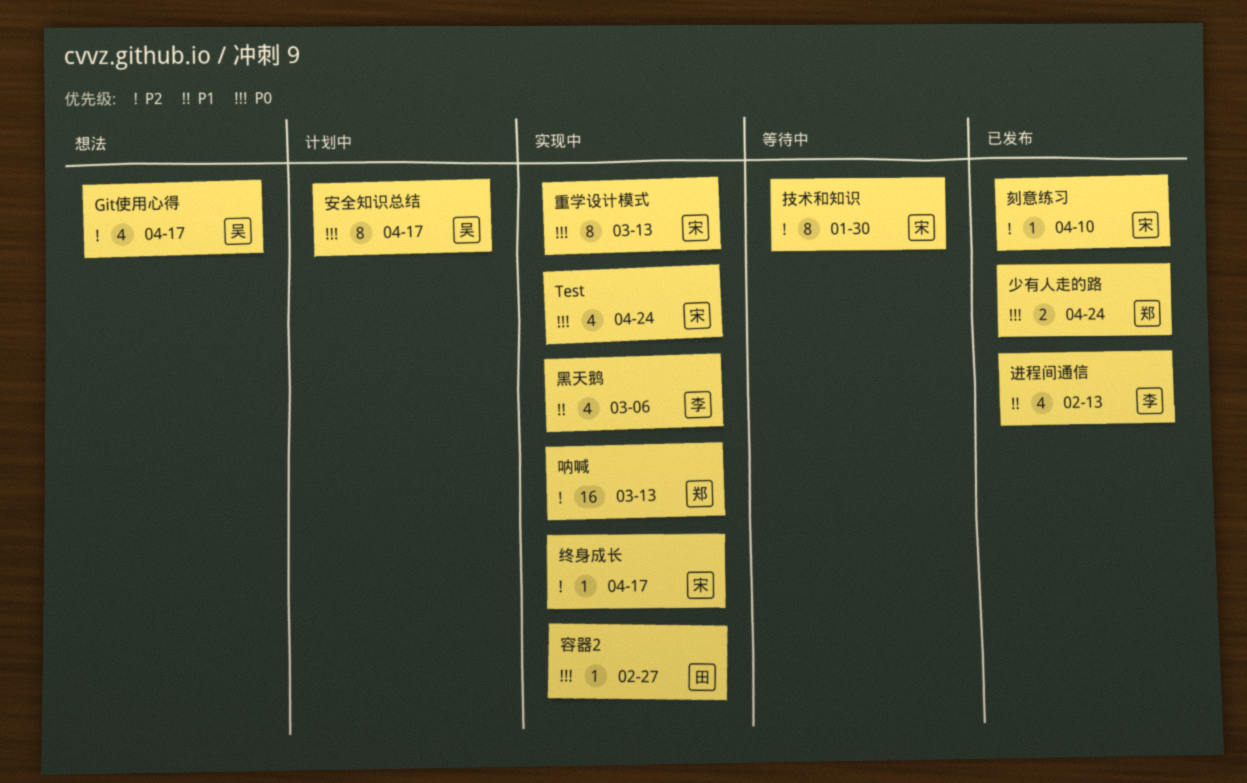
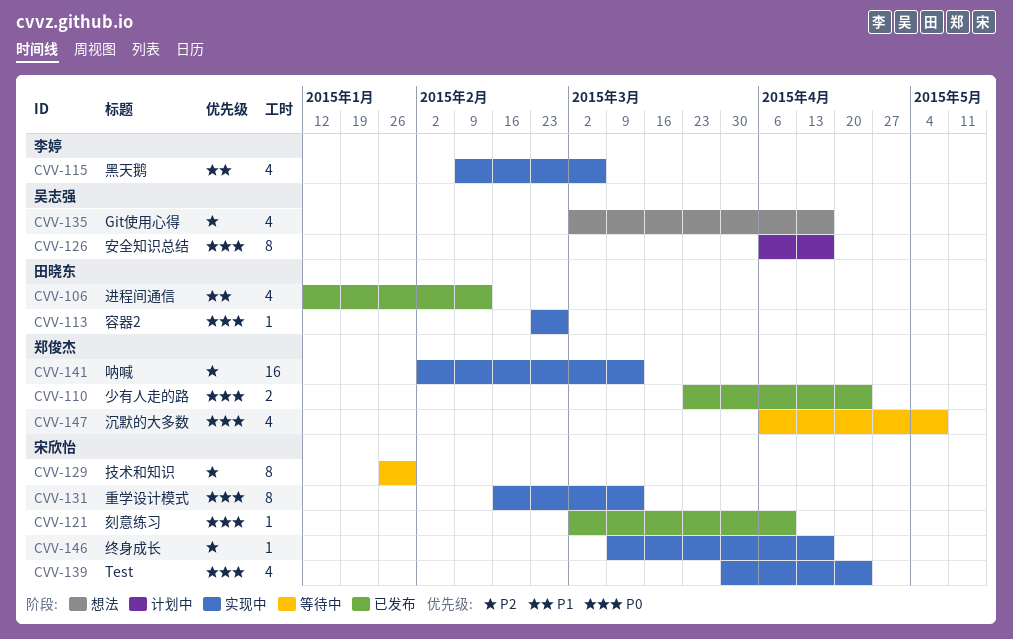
刻意练习, priority: P2 -> P0
沉默的大多数: none -> present
进程间通信, owner: 李婷 -> 田晓东

